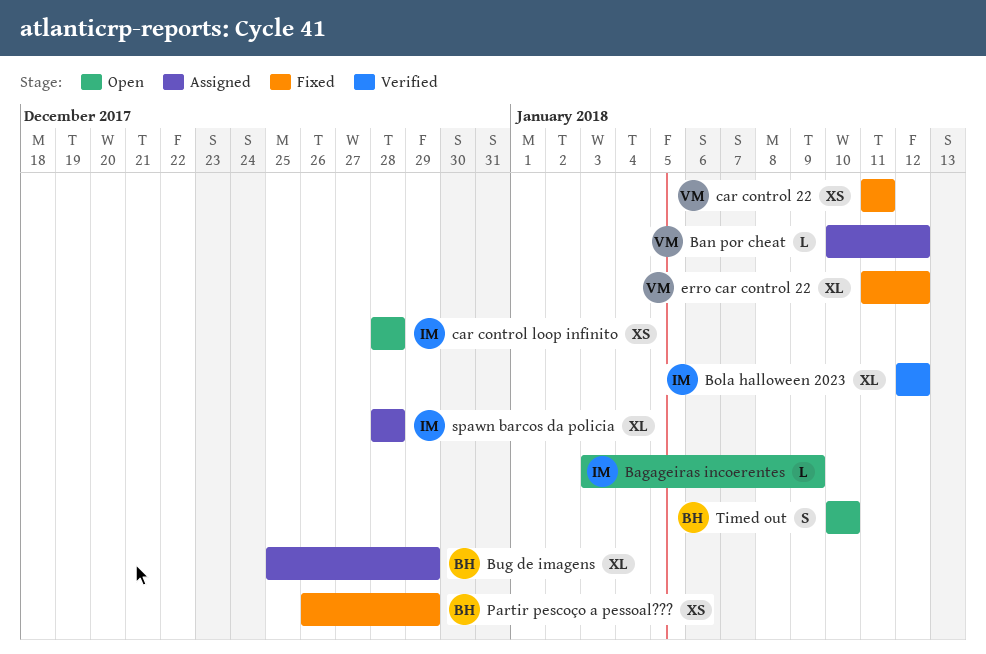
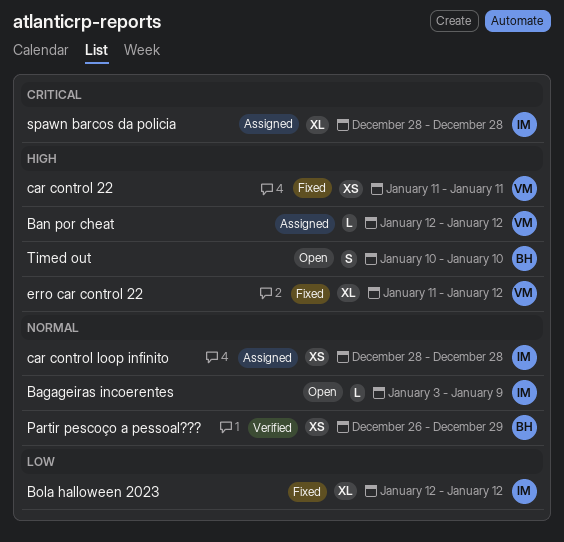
Ban por cheat, start: Jan 10 -> Jan 12
Bola halloween 2023, status: Verified -> Fixed
Bug de imagens: present -> none
car control loop infinito, status: Open -> Assigned
Partir pescoço a pessoal???, status: Fixed -> Verified

